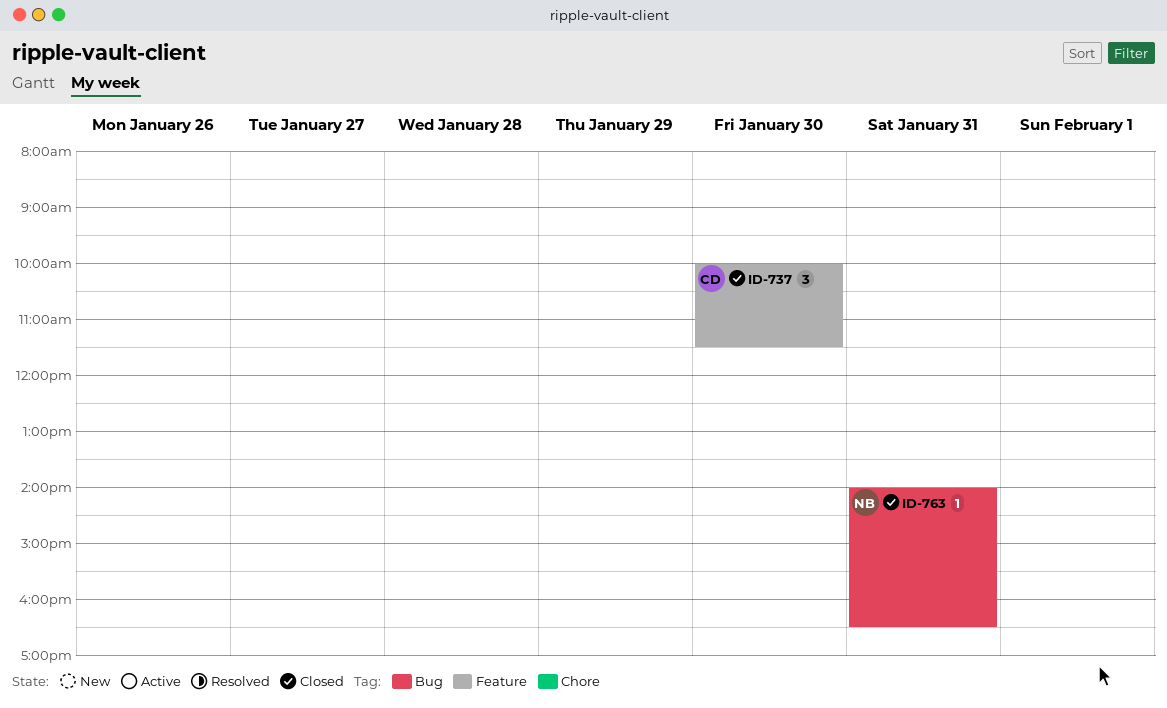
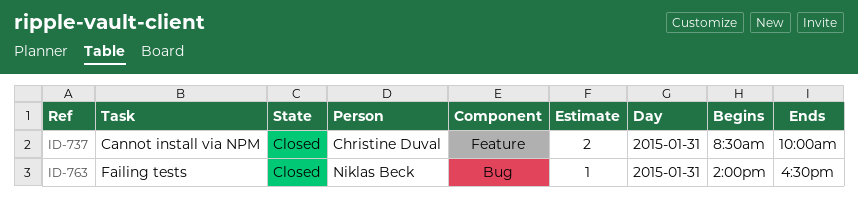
ID-737, estimate: 3 -> 2
ID-737, day: Jan 30 -> Jan 31
ID-737, begins: 10:00 -> 08:30
ID-737, ends: 11:30 -> 10:00

